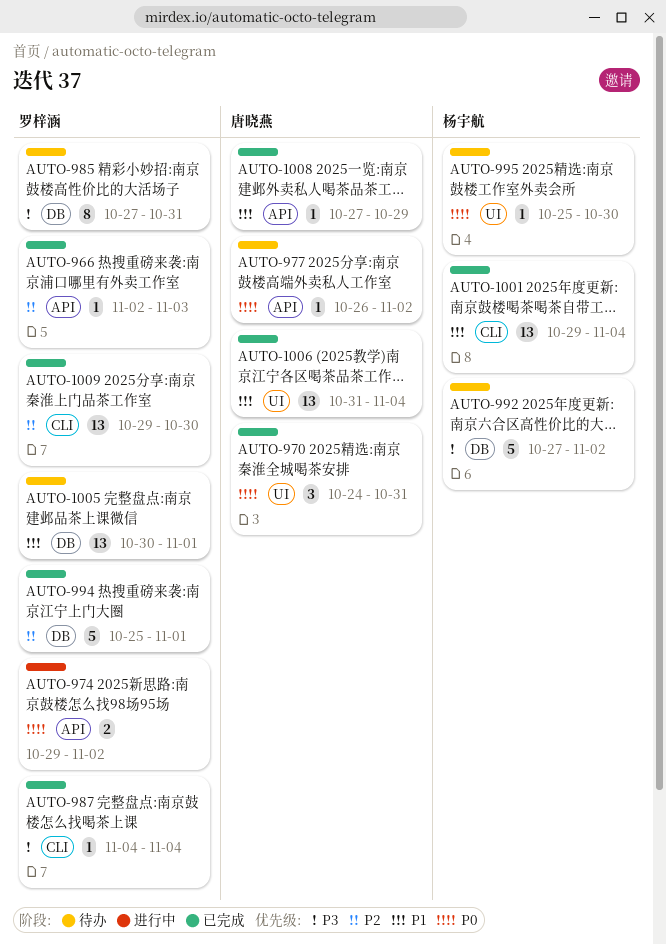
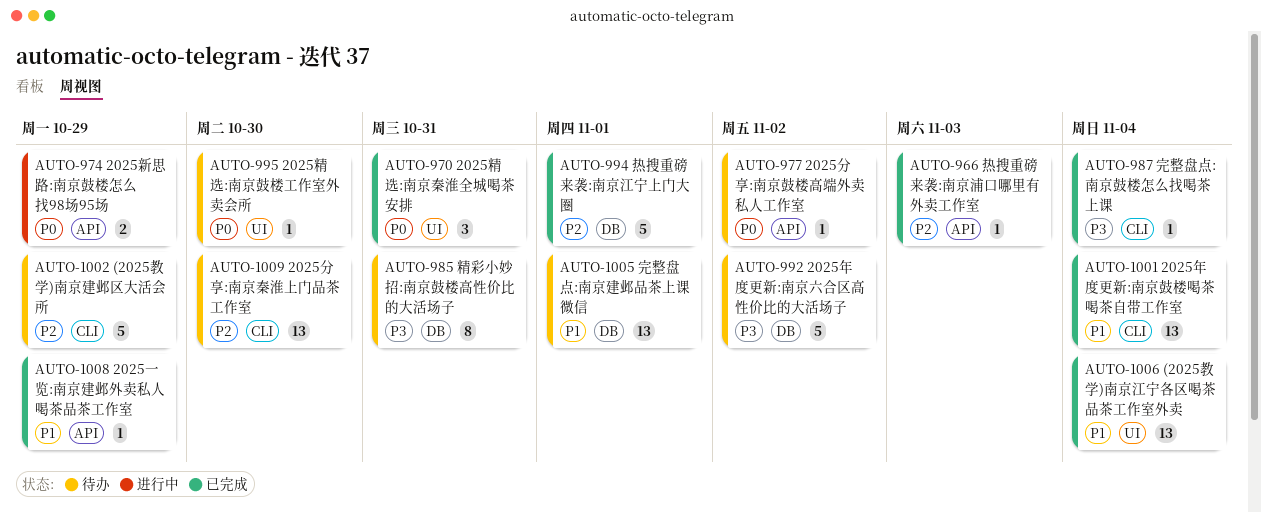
AUTO-974, due: Nov 2 -> Oct 29
AUTO-1002: none -> present
AUTO-1009, status: 已完成 -> 待办

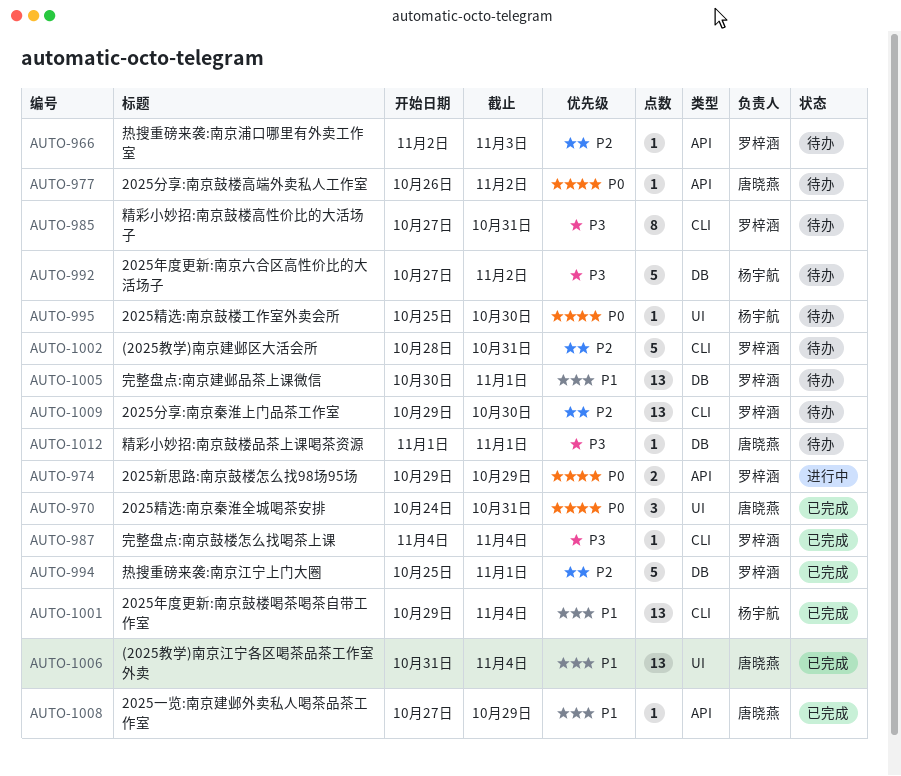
AUTO-966, status: 已完成 -> 待办
AUTO-985, label: DB -> CLI
AUTO-1002, due: Oct 29 -> Oct 31
AUTO-1012: none -> present

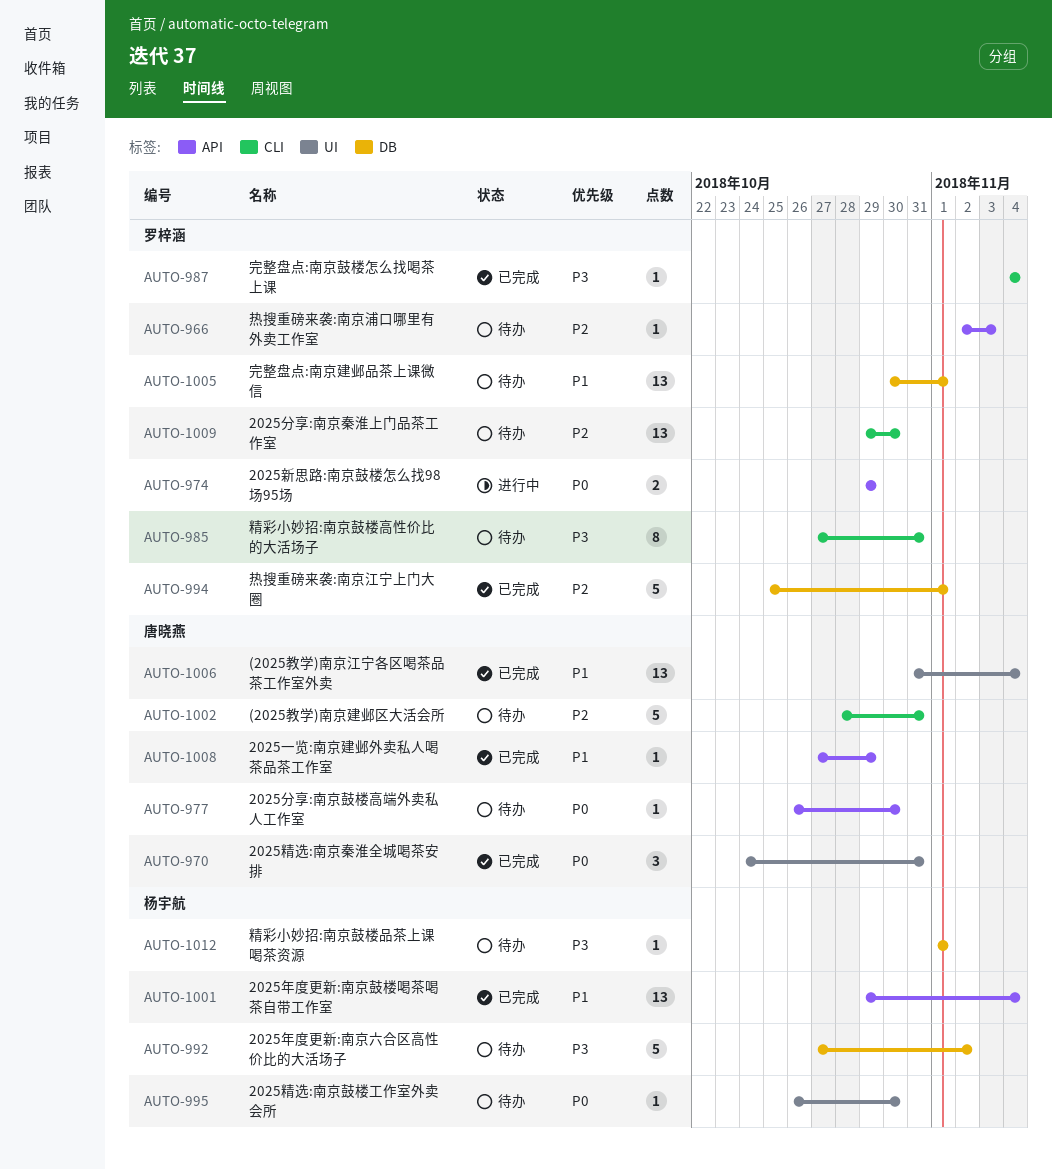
AUTO-977, due: Nov 2 -> Oct 30
AUTO-995, start: Oct 25 -> Oct 26
AUTO-1001, label: CLI -> API
AUTO-1002, owner: 罗梓涵 -> 唐晓燕
AUTO-1012, owner: 唐晓燕 -> 杨宇航

